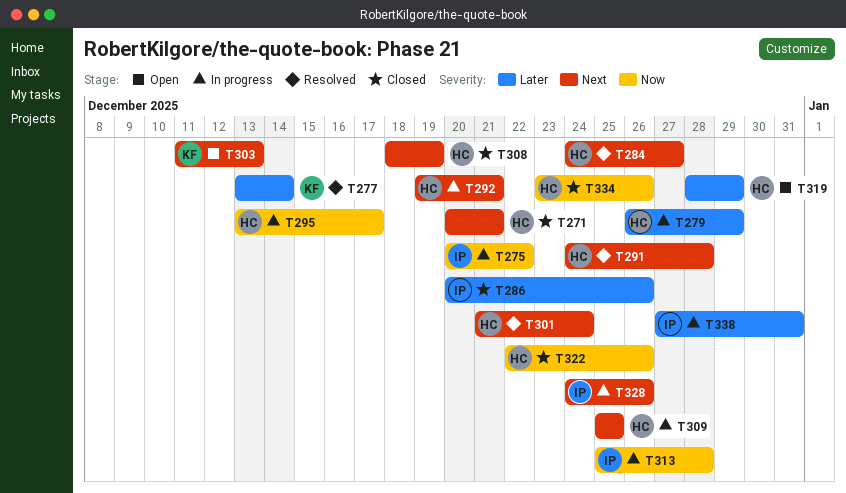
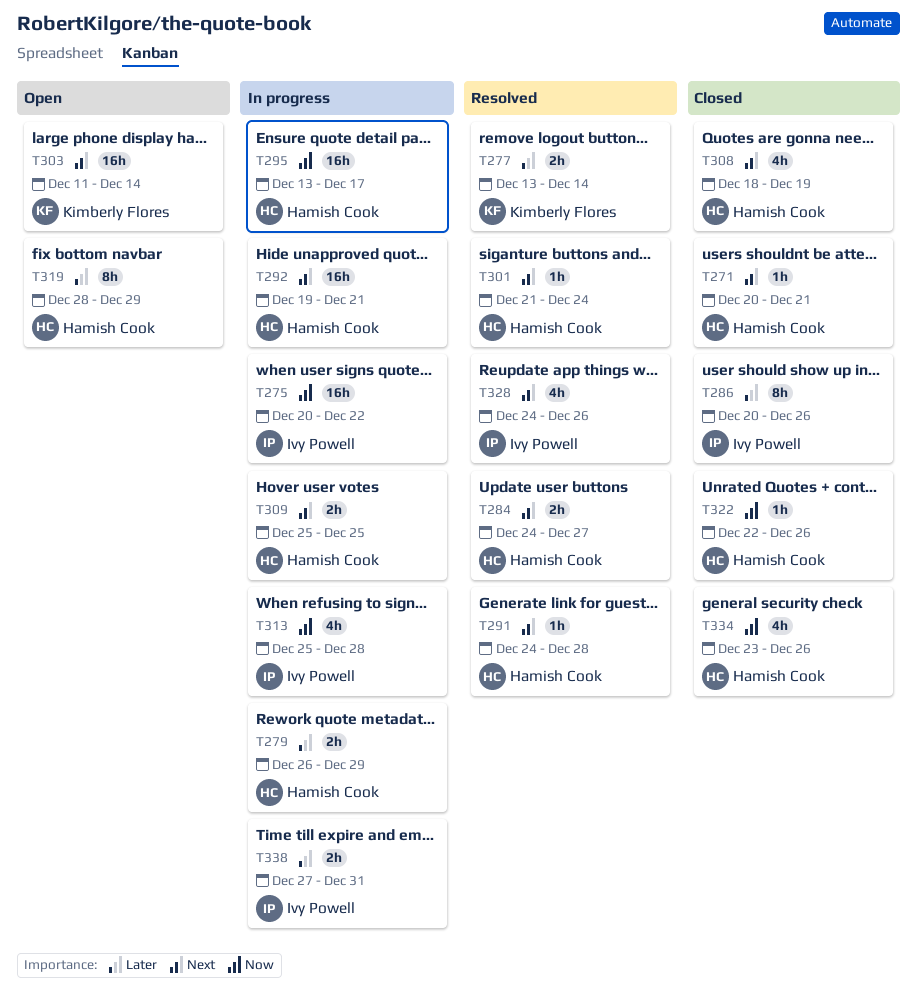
T303, due: Dec 13 -> Dec 14
T328, status: In progress -> Resolved

